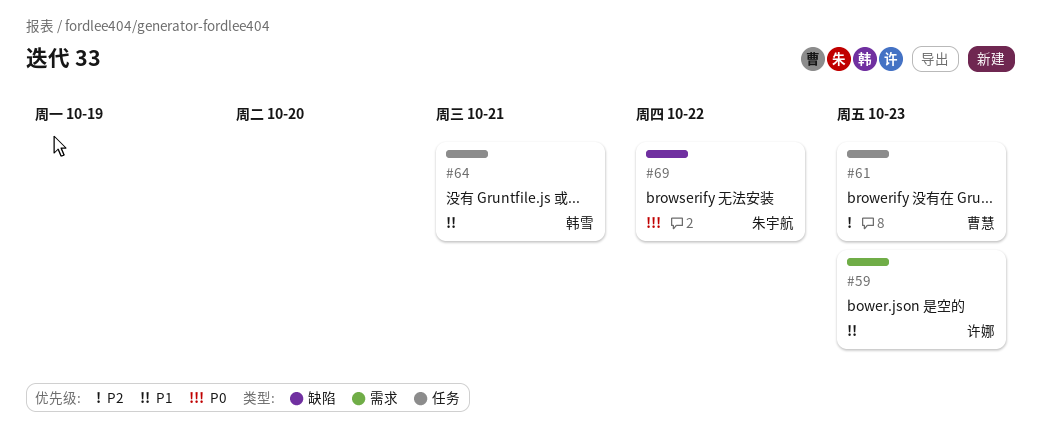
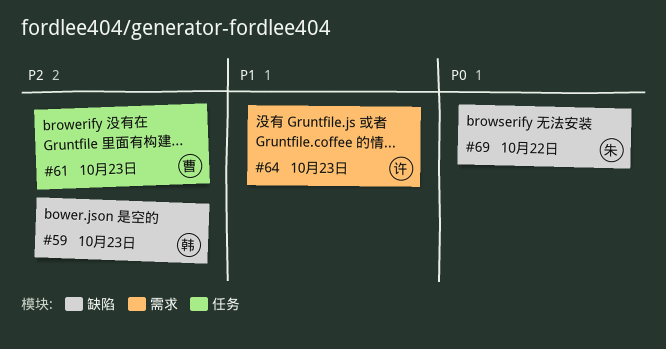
#59, owner: 许娜 -> 韩雪
#59, priority: P1 -> P2
#59, label: 需求 -> 缺陷
#64, owner: 韩雪 -> 许娜
#64, label: 任务 -> 需求
#64, due: Oct 21 -> Oct 23

